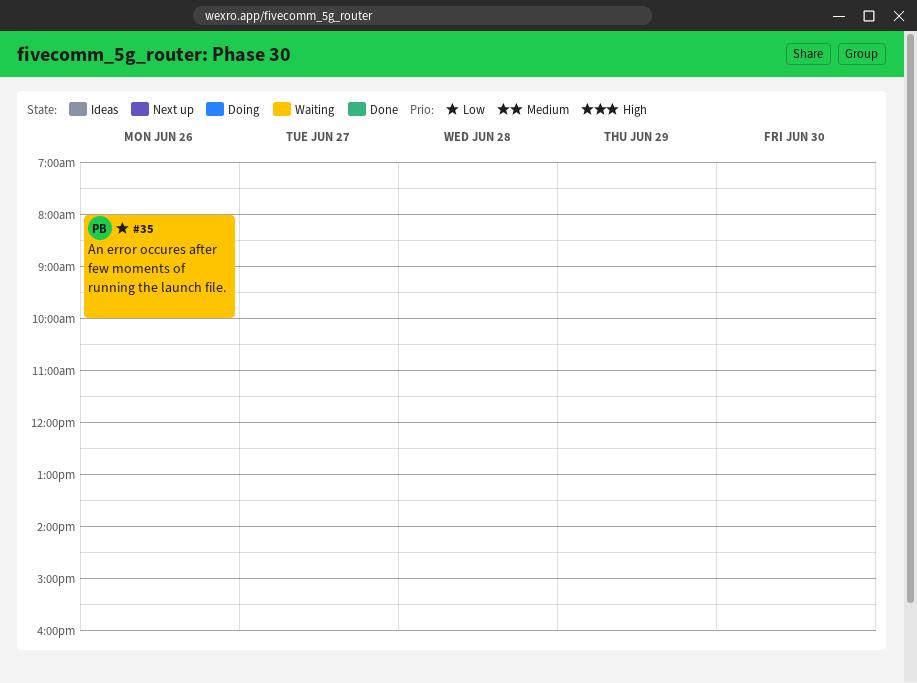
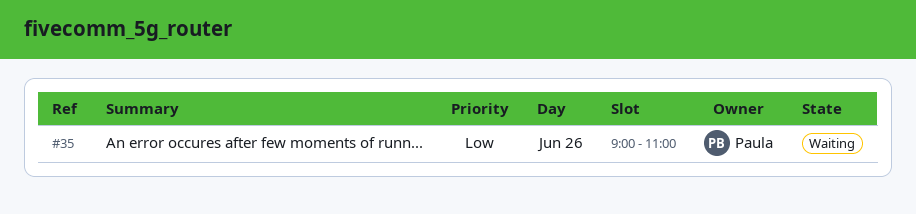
#35, begins: 08:00 -> 09:00
#35, ends: 10:00 -> 11:00

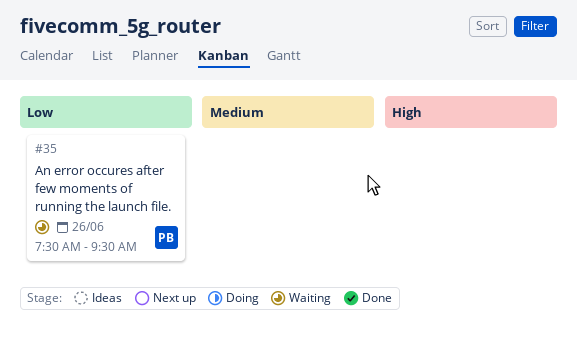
#35, begins: 09:00 -> 07:30
#35, ends: 11:00 -> 09:30

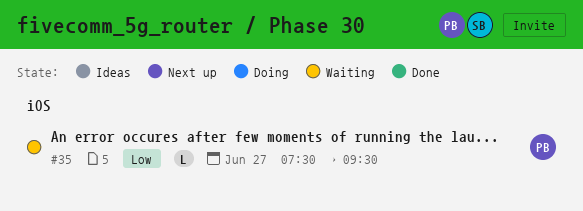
#35, day: Jun 26 -> Jun 27

